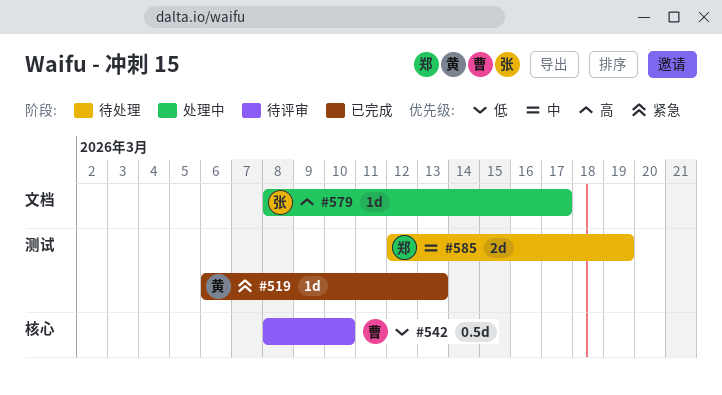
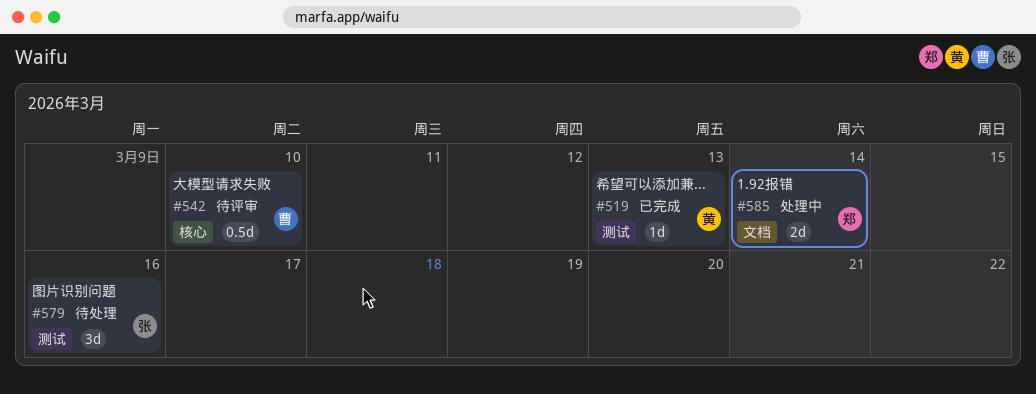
#579, status: 处理中 -> 待处理
#579, label: 文档 -> 测试
#579, estimate: 1d -> 3d
#579, due: Mar 17 -> Mar 16
#585, status: 待处理 -> 处理中
#585, label: 测试 -> 文档
#585, due: Mar 19 -> Mar 14

